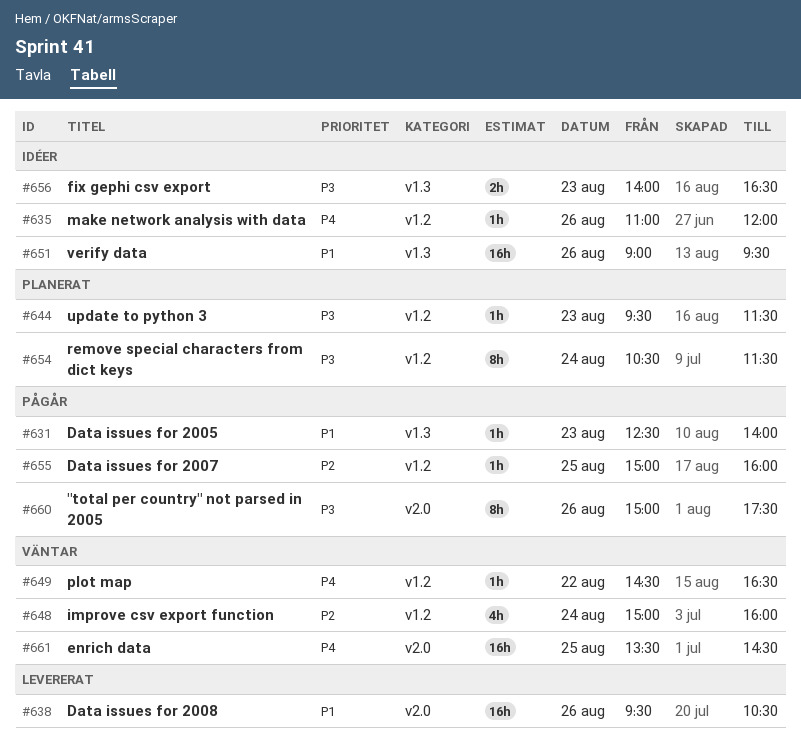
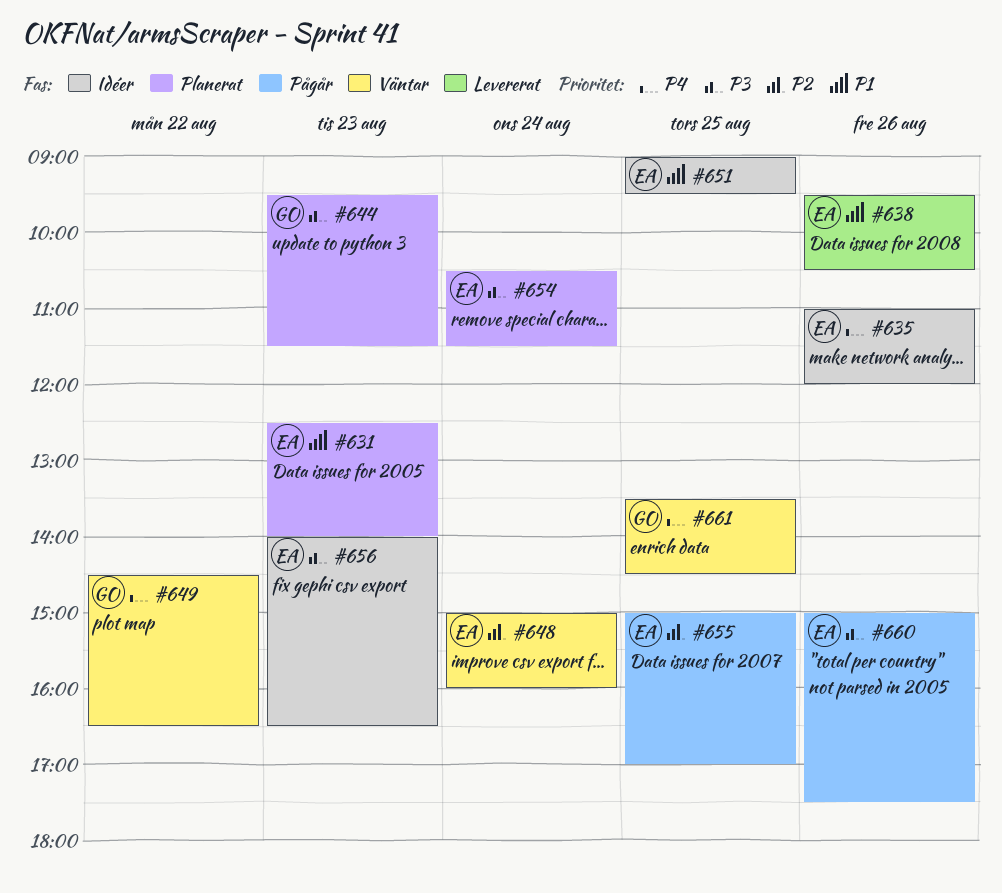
#631, status: Pågår -> Planerat
#651, day: Aug 26 -> Aug 25
#655, ends: 16:00 -> 17:00

